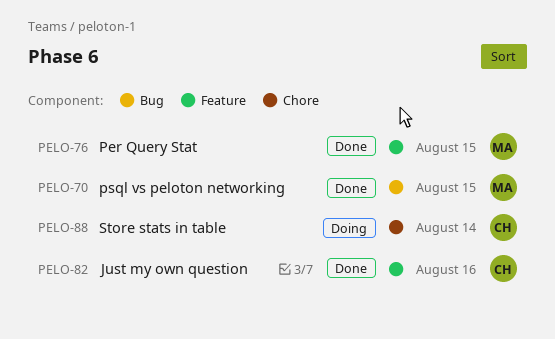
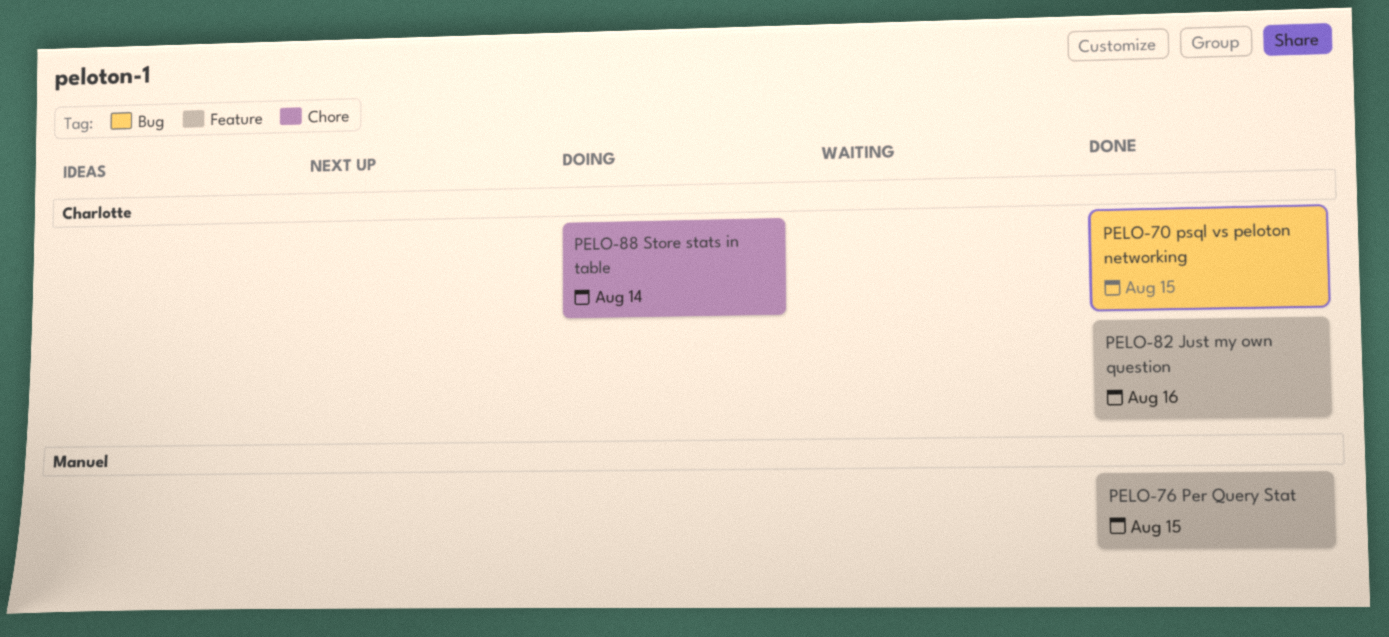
PELO-70, owner: Manuel -> Charlotte

